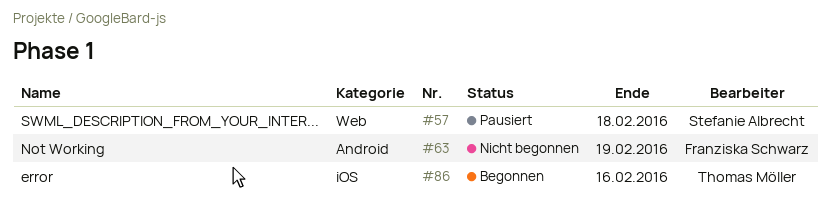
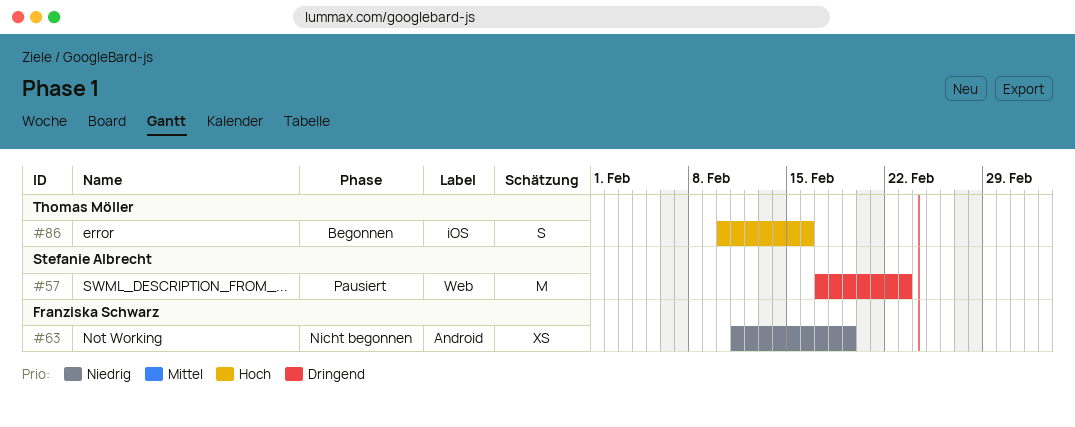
#57, due: Feb 18 -> Feb 23

